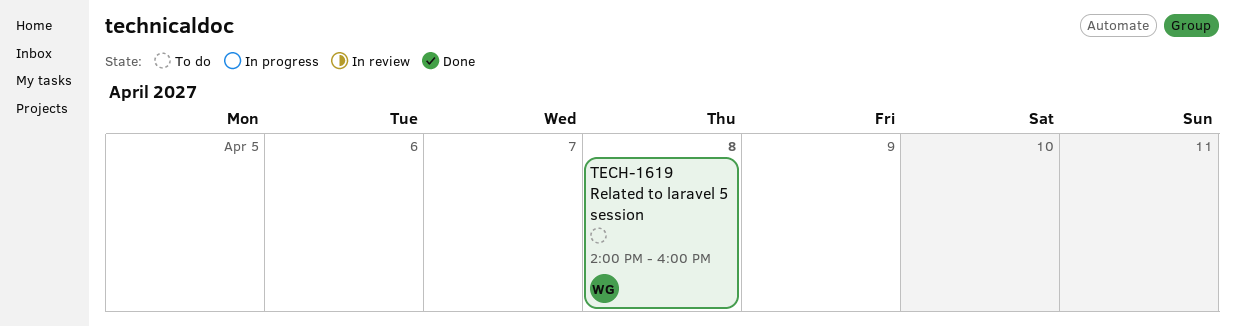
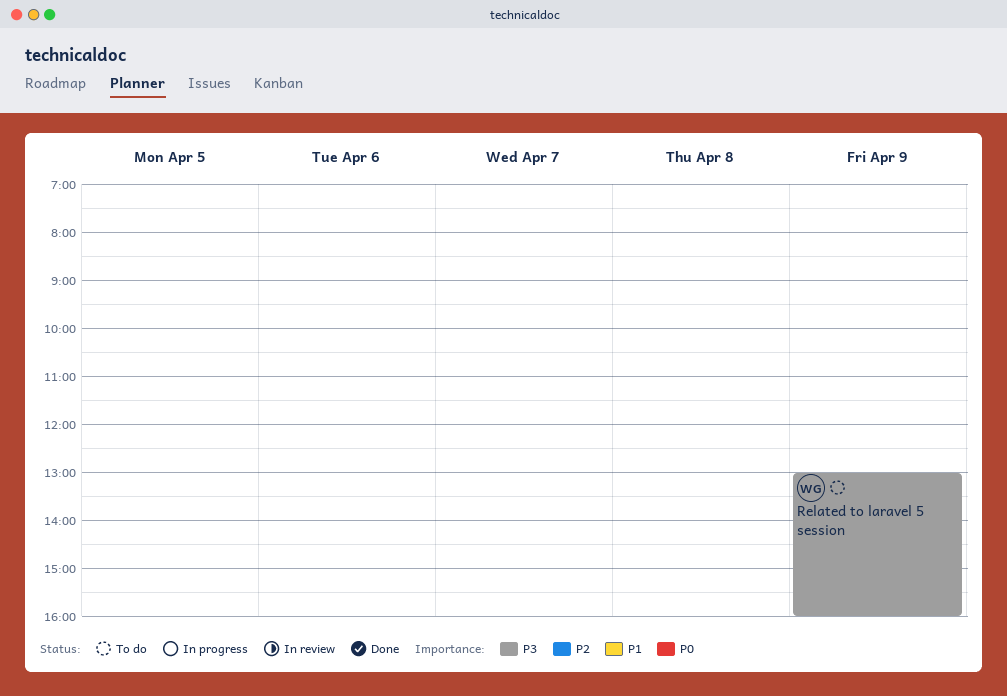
Related to laravel 5 session, day: Apr 8 -> Apr 9
Related to laravel 5 session, begins: 14:00 -> 13:00

